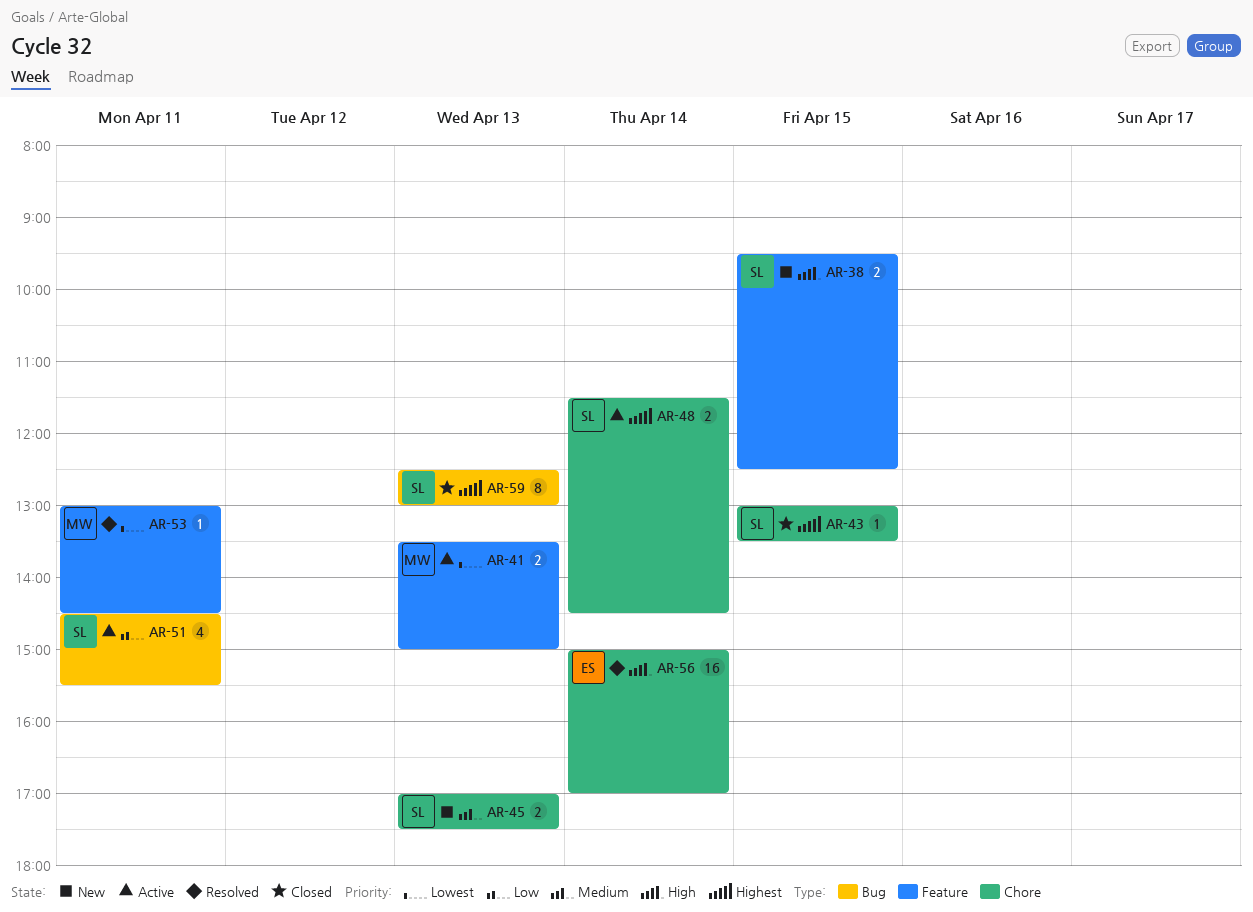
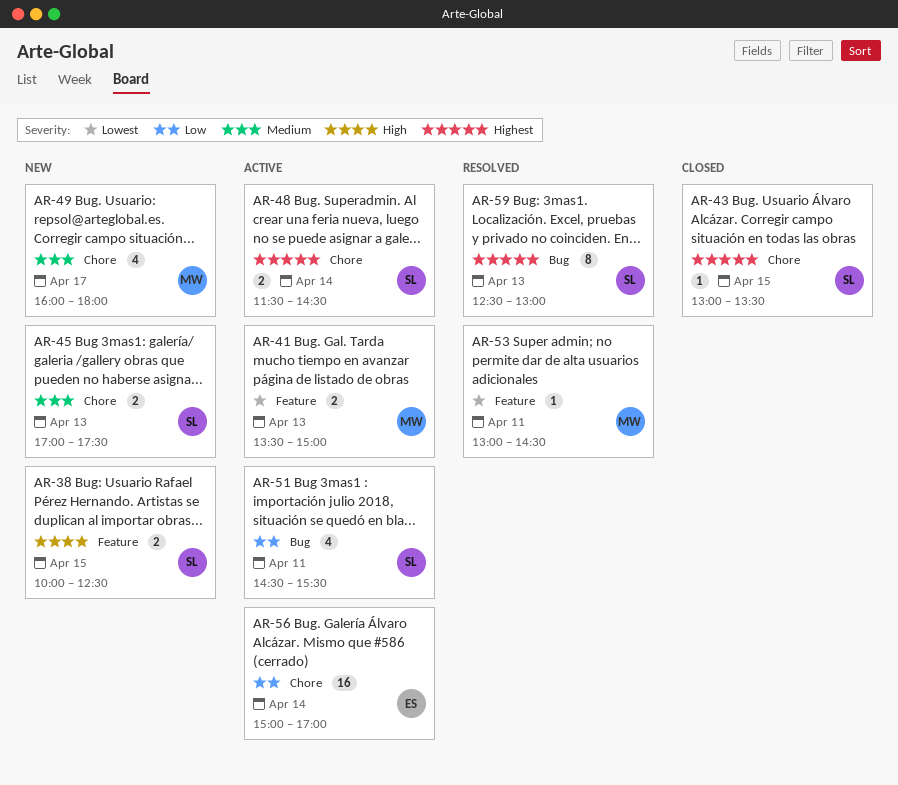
AR-38, begins: 09:30 -> 10:00
AR-49: none -> present
AR-56, status: Resolved -> Active
AR-56, priority: High -> Low
AR-59, status: Closed -> Resolved

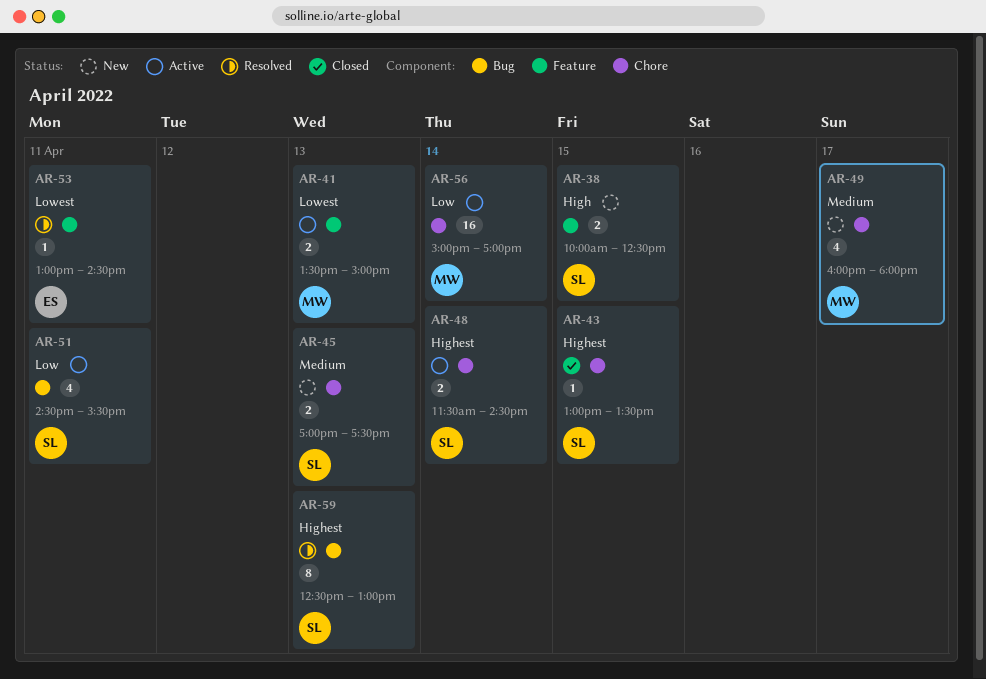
AR-53, owner: MW -> ES
AR-56, owner: ES -> MW

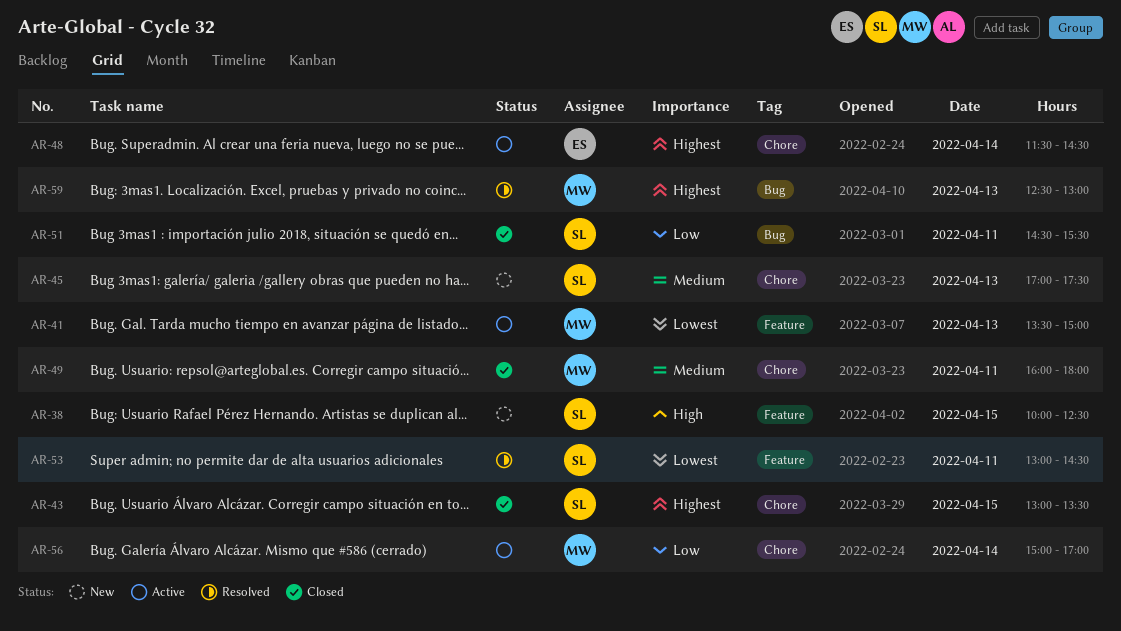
AR-48, owner: SL -> ES
AR-49, status: New -> Closed
AR-49, day: Apr 17 -> Apr 11
AR-51, status: Active -> Closed
AR-53, owner: ES -> SL
AR-59, owner: SL -> MW

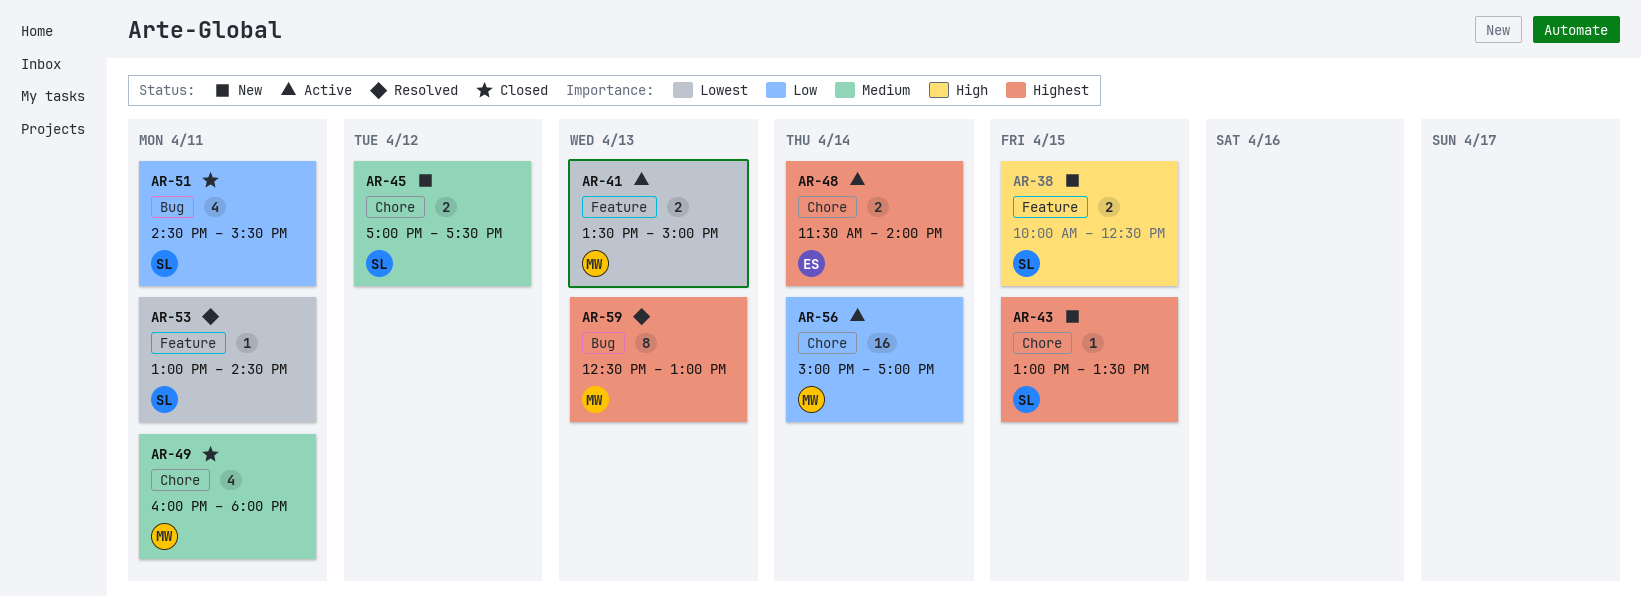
AR-43, status: Closed -> New
AR-45, day: Apr 13 -> Apr 12
AR-48, ends: 14:30 -> 14:00

